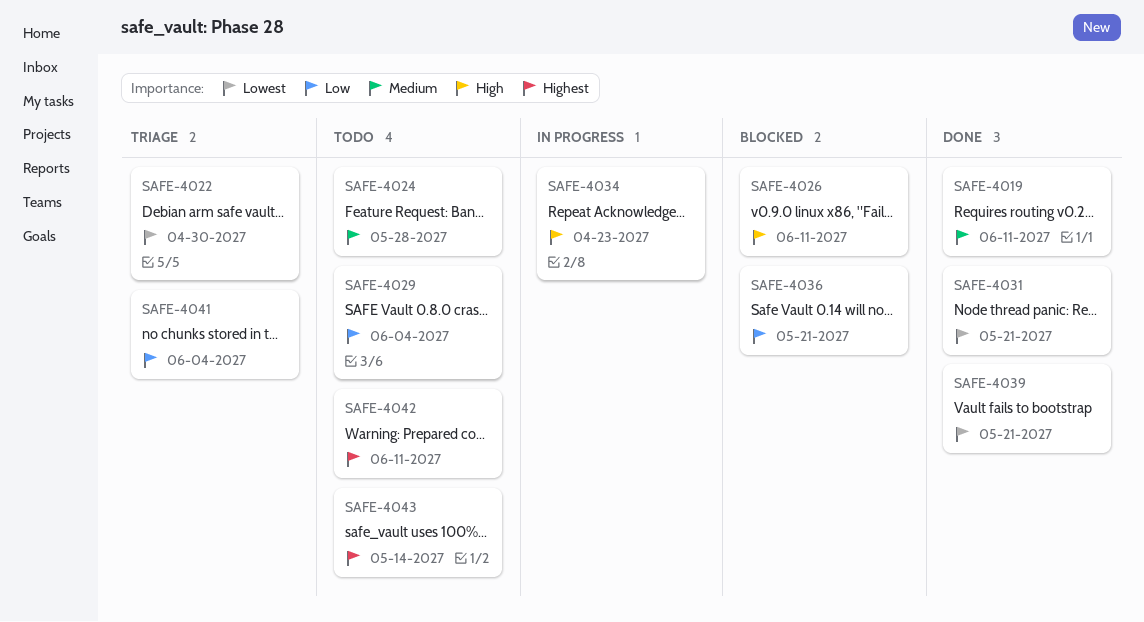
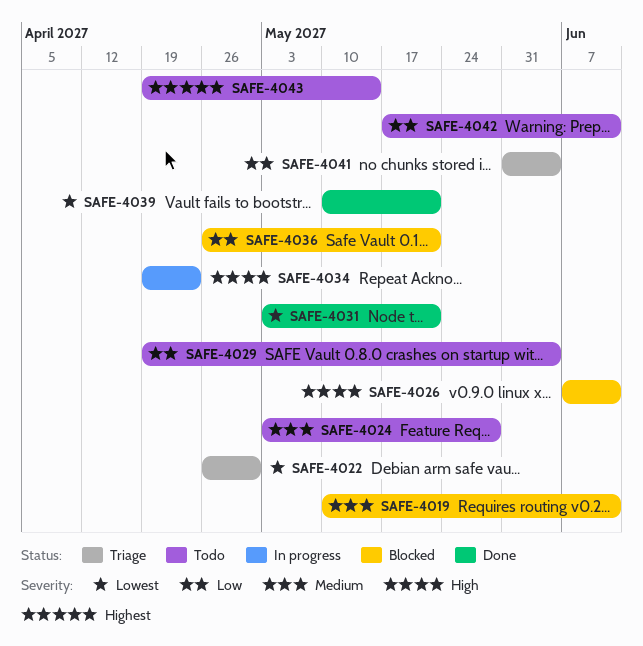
SAFE-4019, status: Done -> Blocked
SAFE-4042, priority: Highest -> Low

